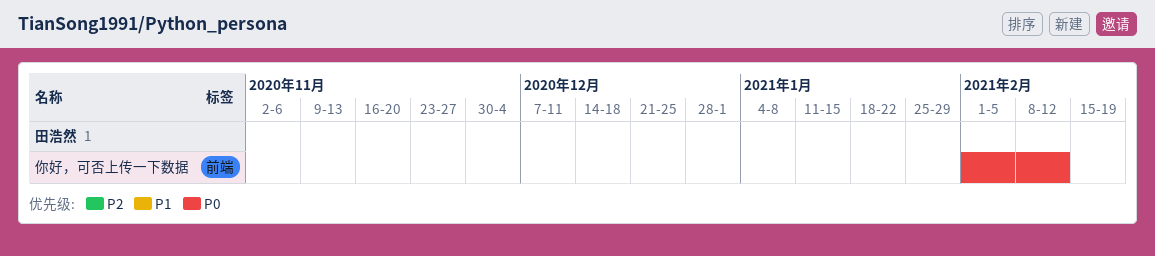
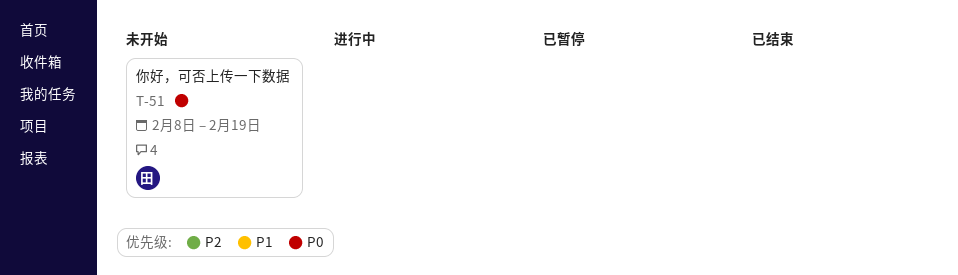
你好，可否上传一下数据, start: Feb 1 -> Feb 8
你好，可否上传一下数据, due: Feb 12 -> Feb 19

